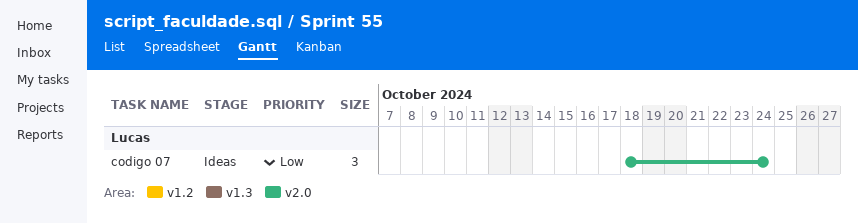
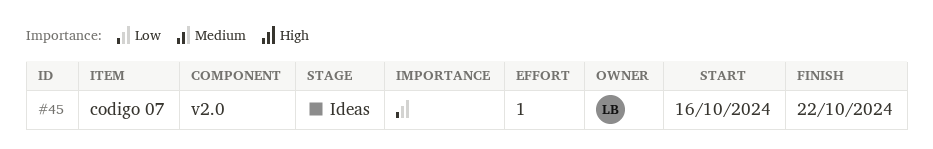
codigo 07, estimate: 3 -> 1
codigo 07, start: Oct 18 -> Oct 16
codigo 07, due: Oct 24 -> Oct 22

